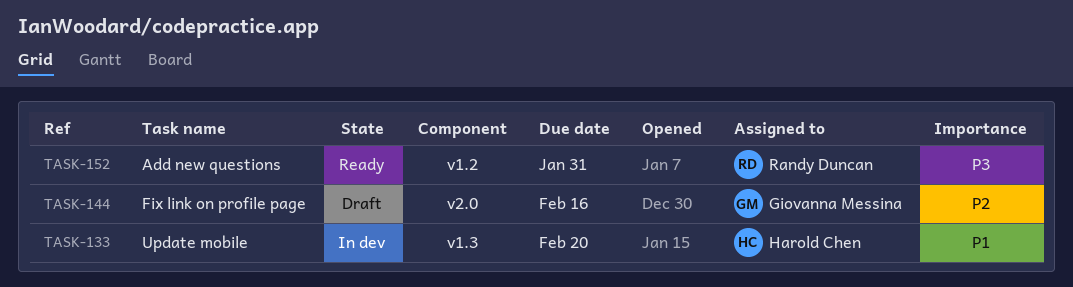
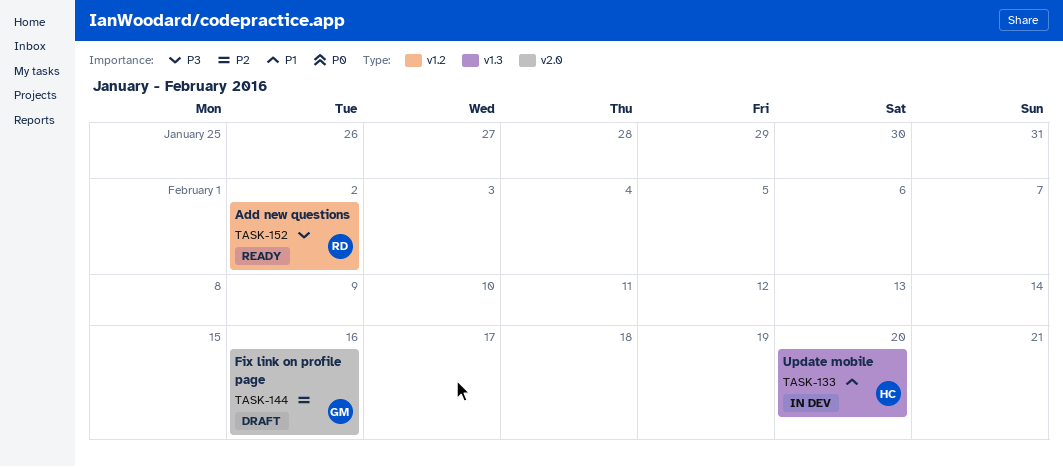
TASK-152, due: Jan 31 -> Feb 2

